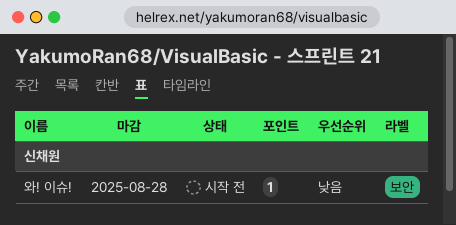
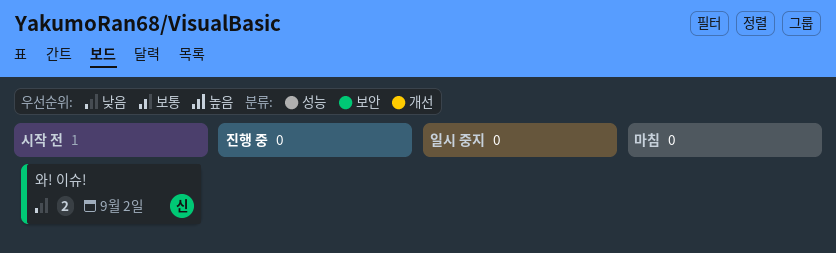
와! 이슈!, estimate: 1 -> 2
와! 이슈!, due: Aug 28 -> Sep 2

